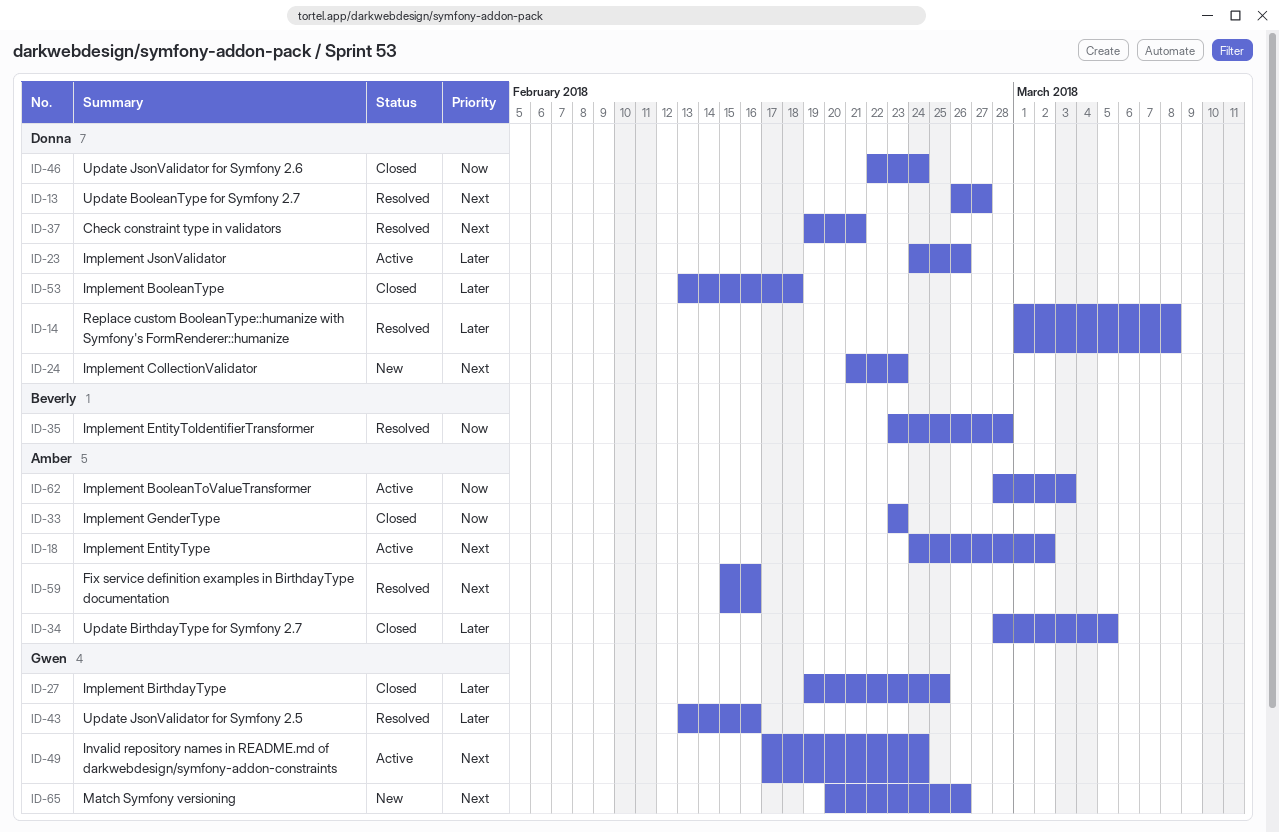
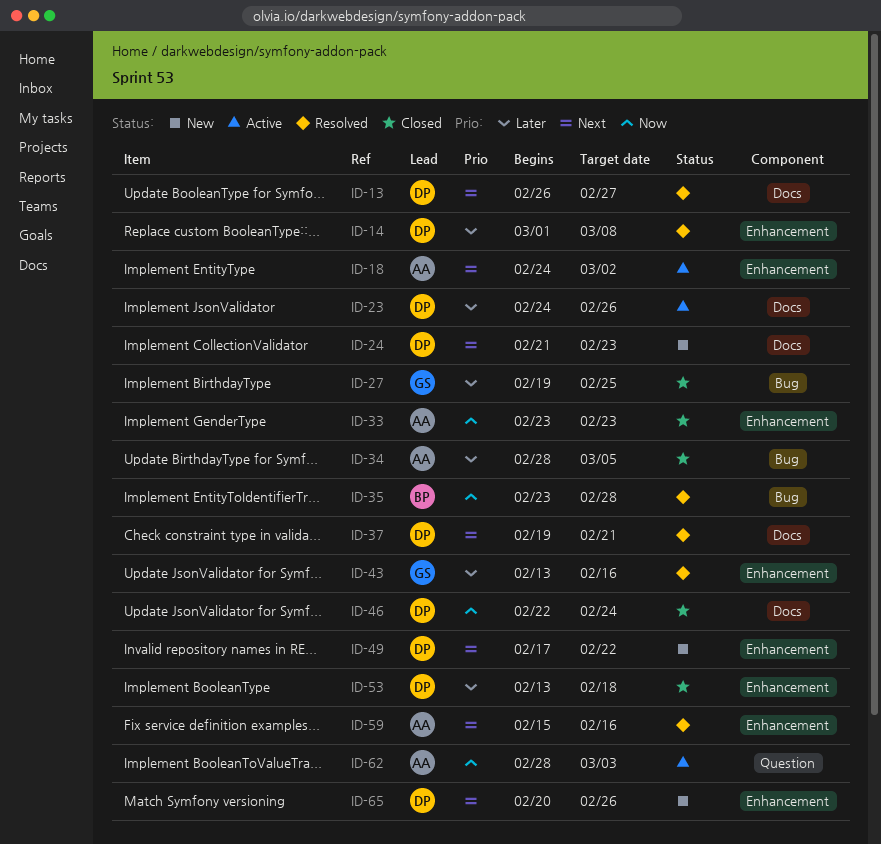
ID-49, status: Active -> New
ID-49, owner: Gwen -> Donna
ID-49, due: Feb 24 -> Feb 22
ID-65, owner: Gwen -> Donna

